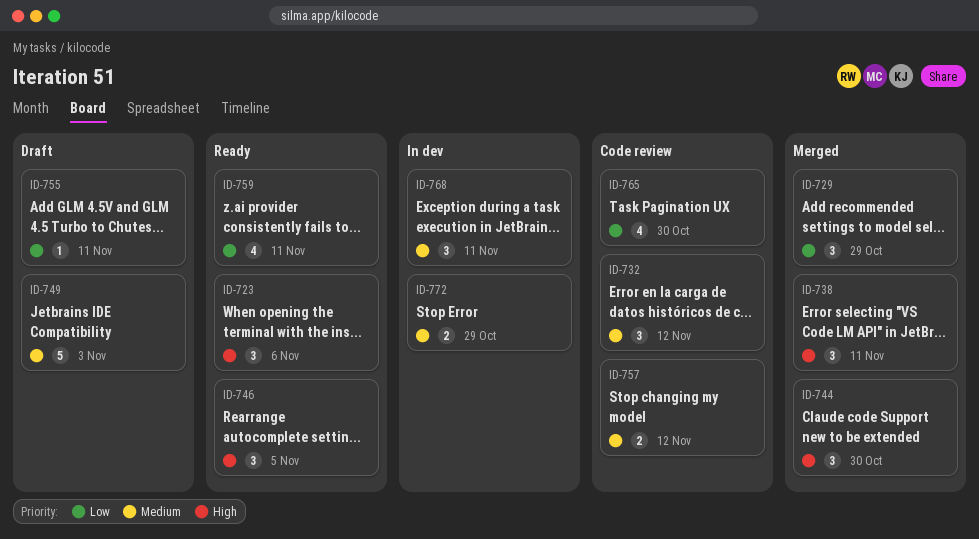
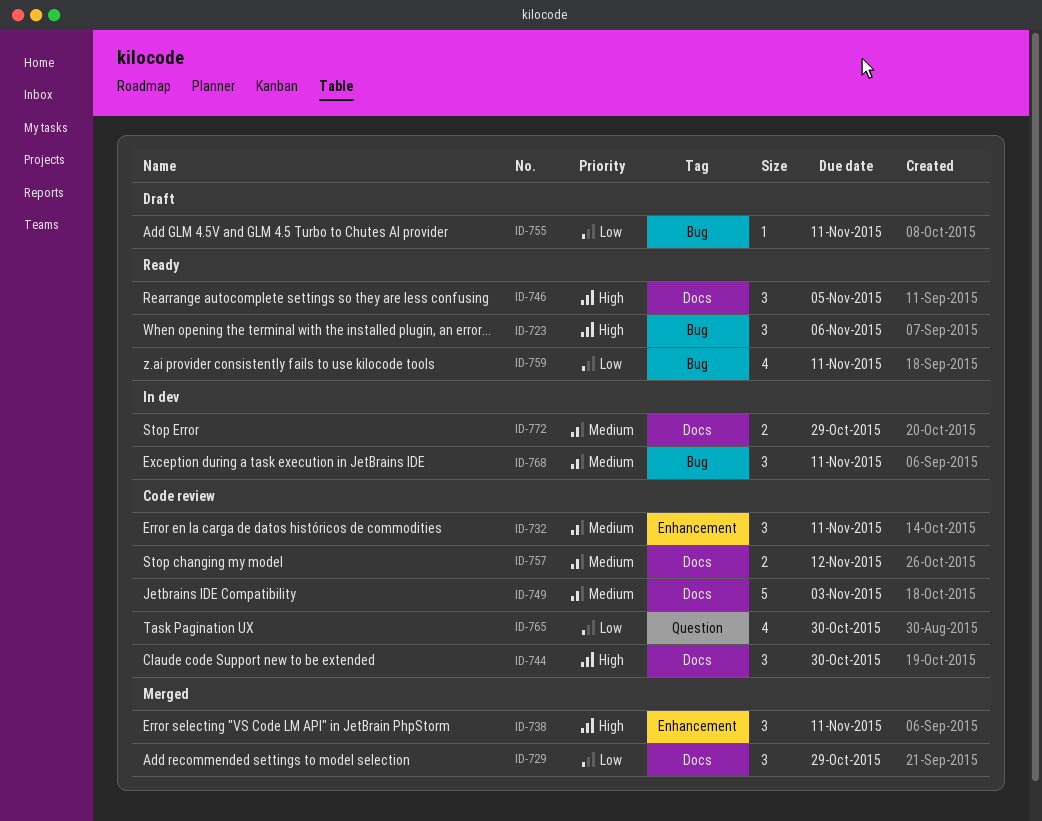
ID-732, due: Nov 12 -> Nov 11
ID-744, status: Merged -> Code review
ID-749, status: Draft -> Code review

